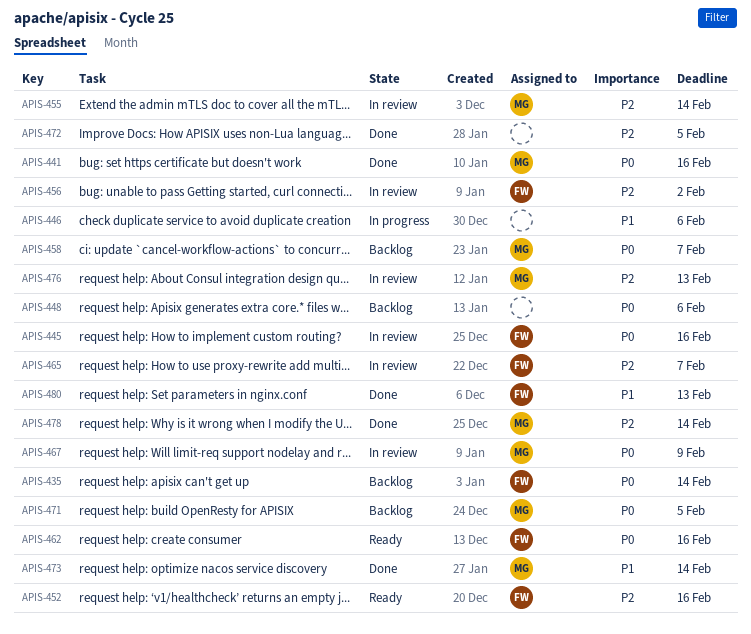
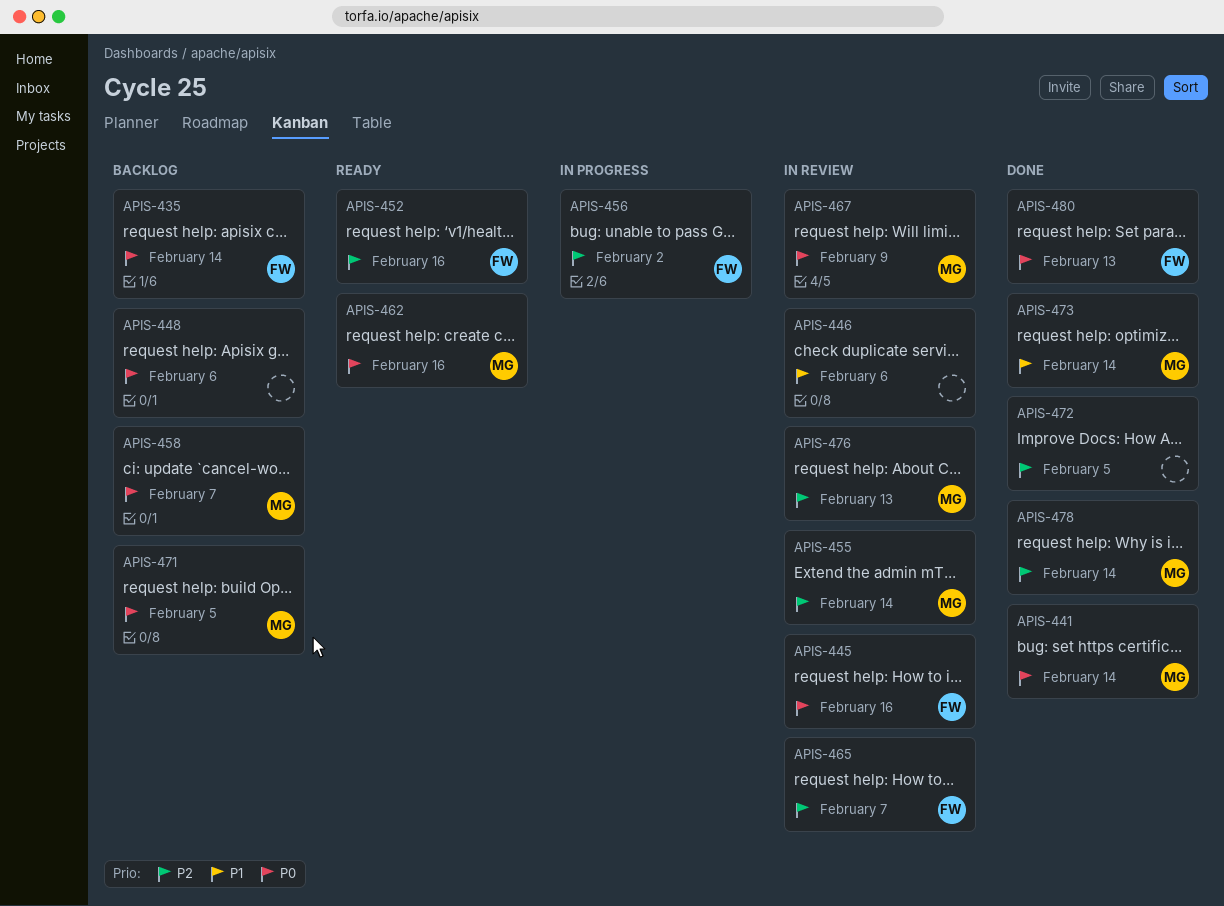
APIS-441, due: Feb 16 -> Feb 14
APIS-446, status: In progress -> In review
APIS-456, status: In review -> In progress
APIS-462, owner: FW -> MG
APIS-480, priority: P1 -> P0

